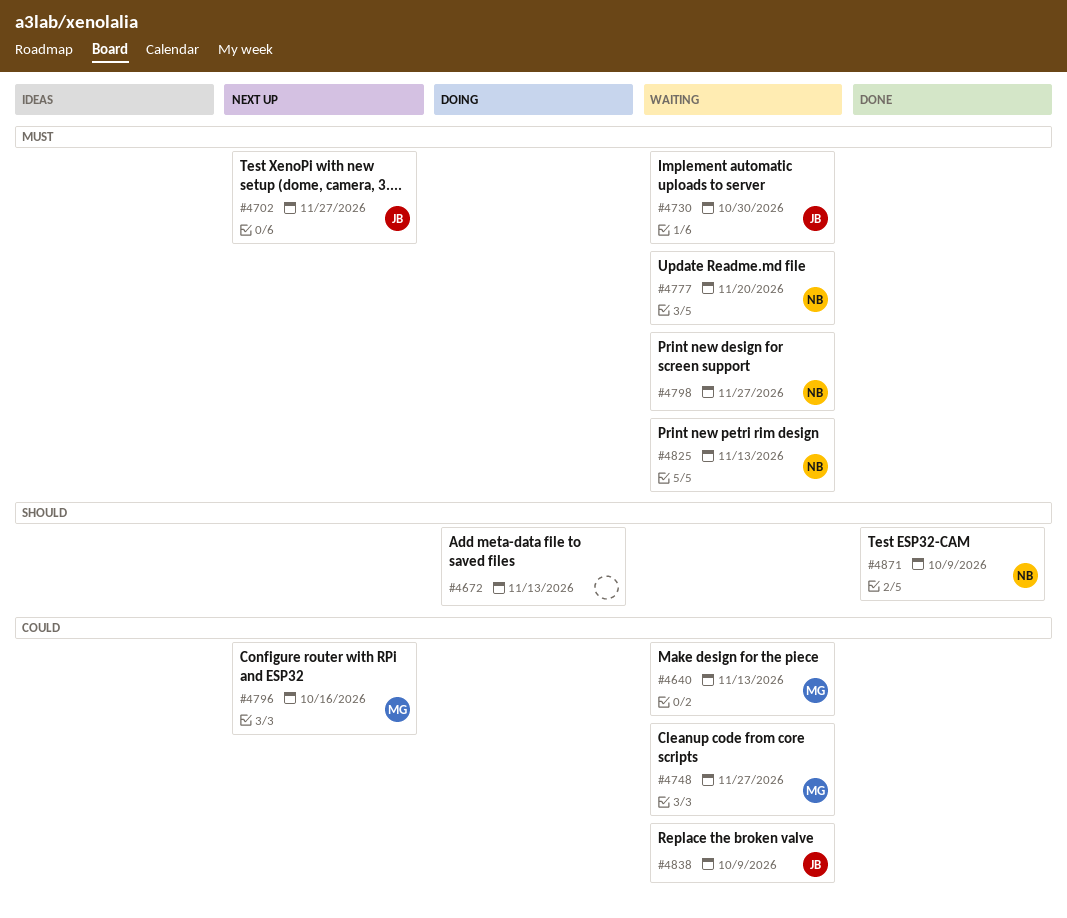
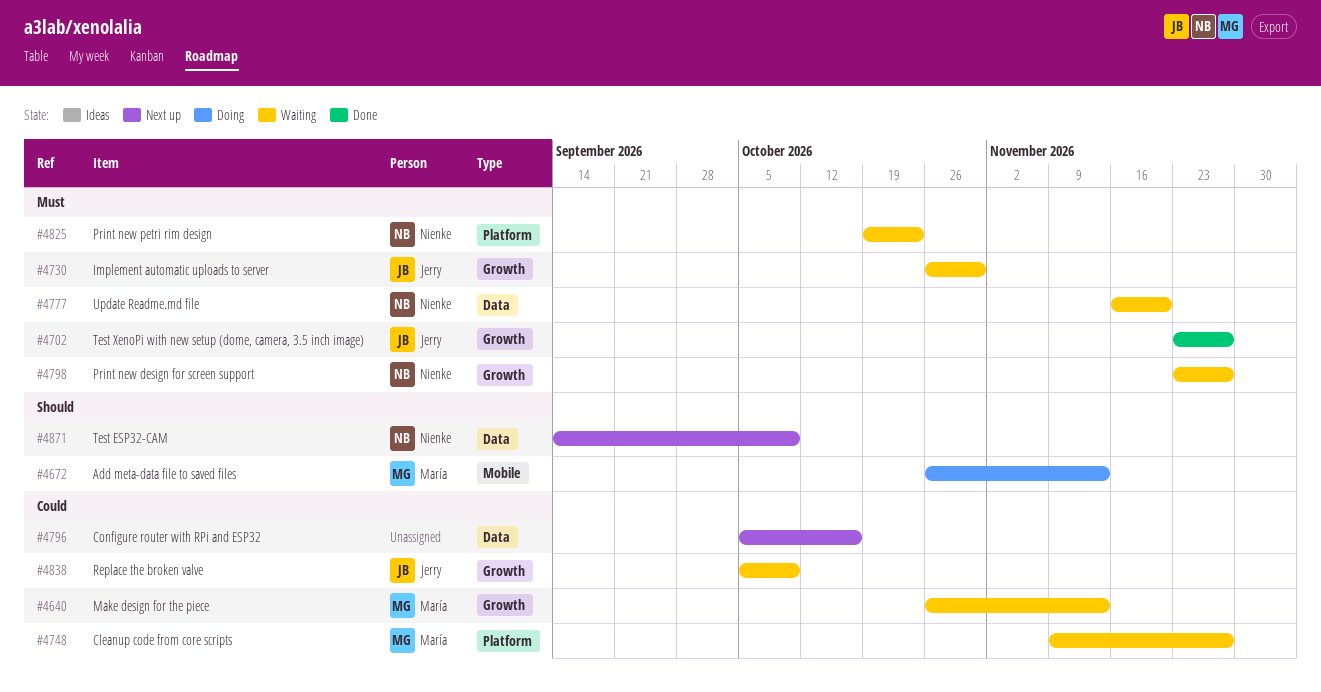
#4672, owner: none -> María
#4702, status: Next up -> Done
#4796, owner: María -> none
#4825, due: Nov 13 -> Oct 23
#4871, status: Done -> Next up

